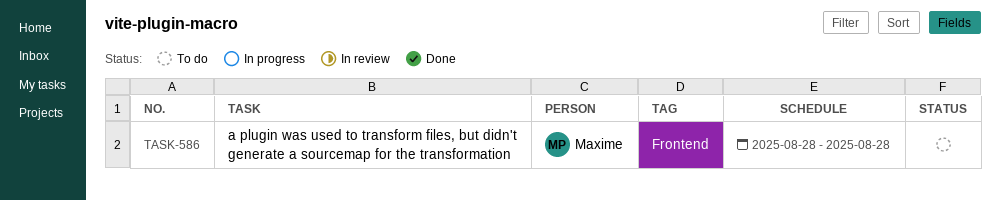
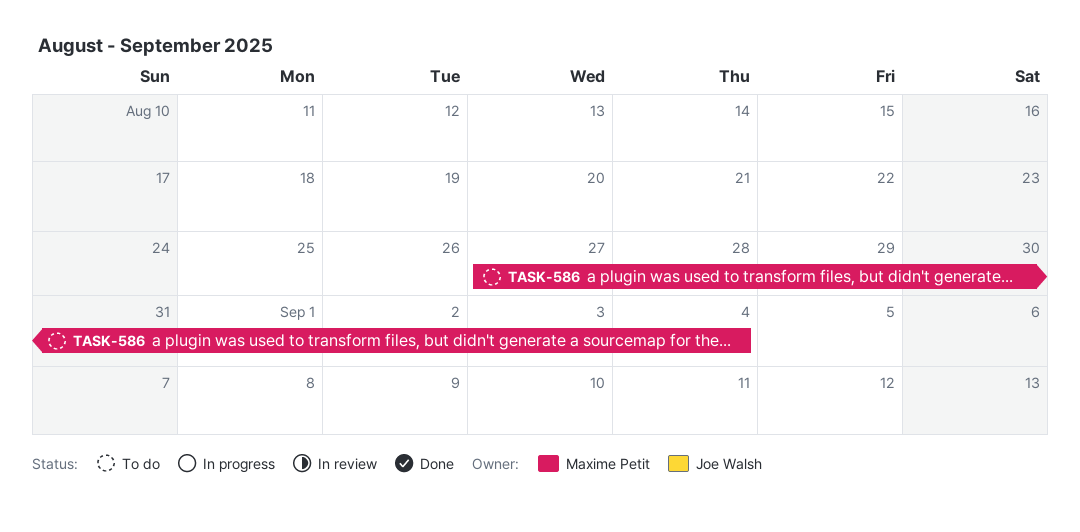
TASK-586, start: Aug 28 -> Aug 27
TASK-586, due: Aug 28 -> Sep 4

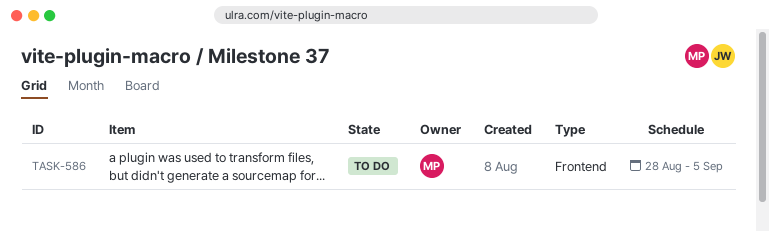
TASK-586, start: Aug 27 -> Aug 28
TASK-586, due: Sep 4 -> Sep 5

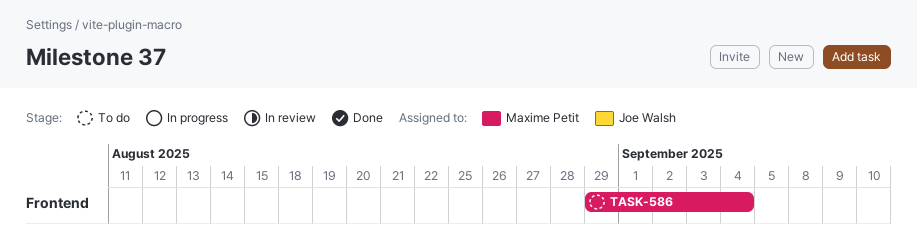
TASK-586, start: Aug 28 -> Aug 29
TASK-586, due: Sep 5 -> Sep 4

